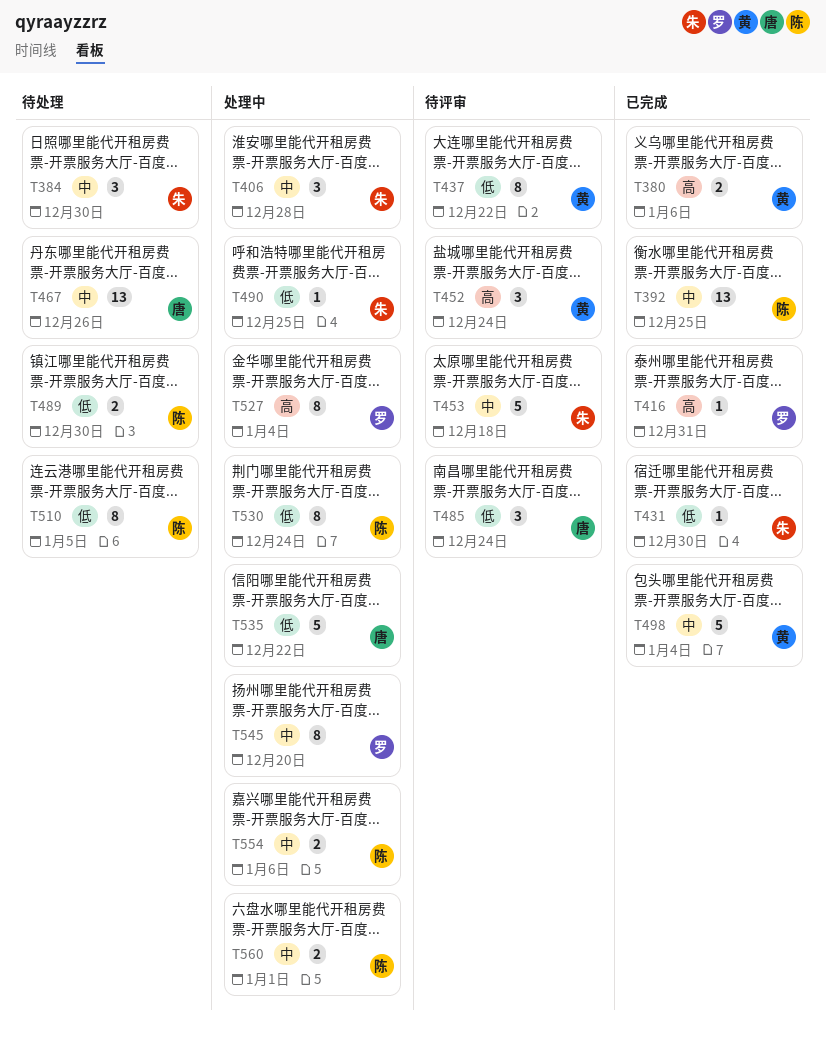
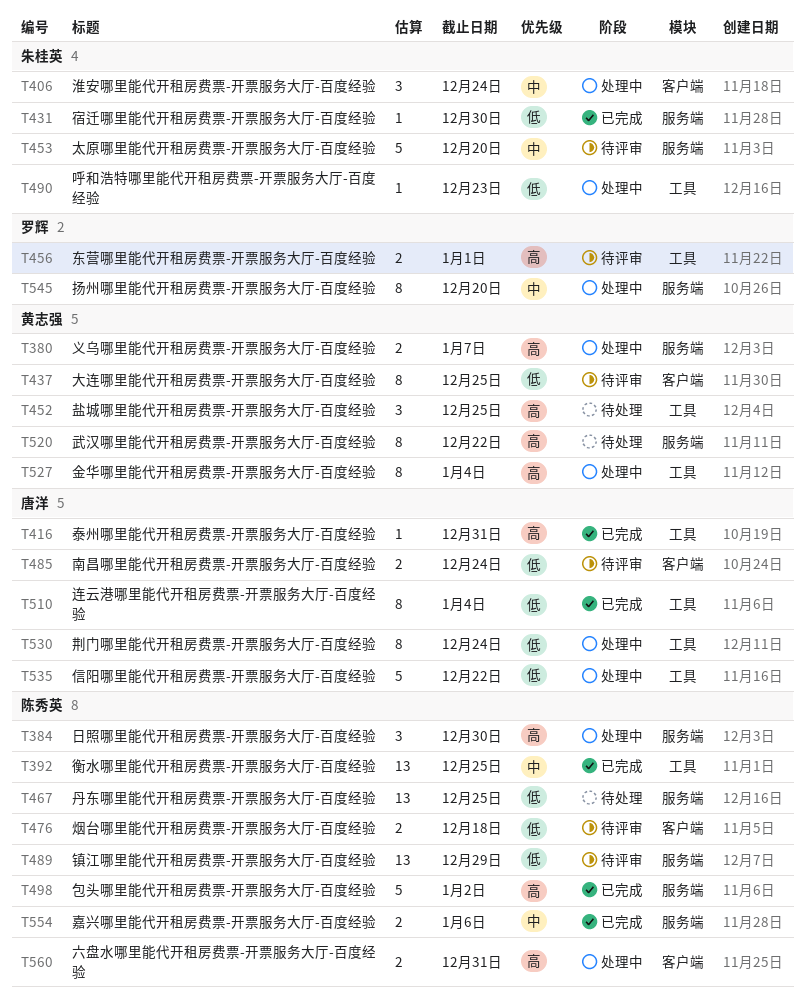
T380, status: 已完成 -> 处理中
T380, due: Jan 6 -> Jan 7
T384, status: 待处理 -> 处理中
T384, owner: 朱桂英 -> 陈秀英
T384, priority: 中 -> 高
T406, due: Dec 28 -> Dec 24
T416, owner: 罗辉 -> 唐洋
T437, due: Dec 22 -> Dec 25
T452, status: 待评审 -> 待处理
T452, due: Dec 24 -> Dec 25
T453, due: Dec 18 -> Dec 20
T456: none -> present
T467, owner: 唐洋 -> 陈秀英
T467, priority: 中 -> 低
T467, due: Dec 26 -> Dec 25
T476: none -> present
T485, estimate: 3 -> 2
T489, status: 待处理 -> 待评审
T489, estimate: 2 -> 13
T489, due: Dec 30 -> Dec 29
T490, due: Dec 25 -> Dec 23
T498, owner: 黄志强 -> 陈秀英
T498, priority: 中 -> 高
T498, due: Jan 4 -> Jan 2
T510, status: 待处理 -> 已完成
T510, owner: 陈秀英 -> 唐洋
T510, due: Jan 5 -> Jan 4
T520: none -> present
T527, owner: 罗辉 -> 黄志强
T530, owner: 陈秀英 -> 唐洋
T554, status: 处理中 -> 已完成
T560, priority: 中 -> 高
T560, due: Jan 1 -> Dec 31

